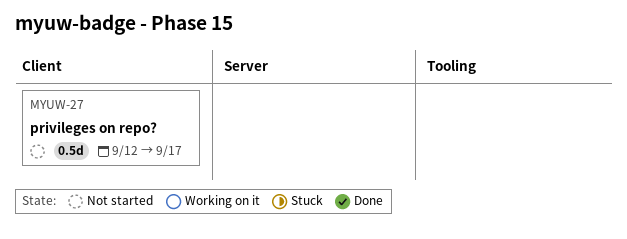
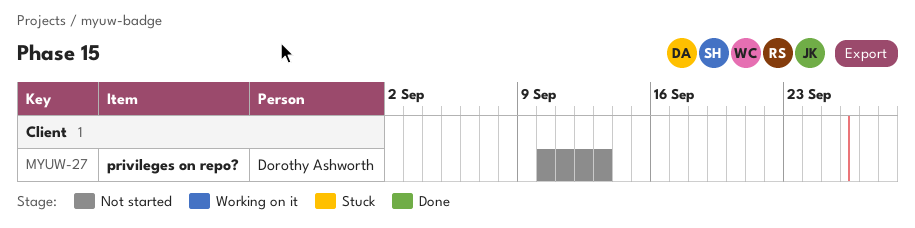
MYUW-27, start: Sep 12 -> Sep 10
MYUW-27, due: Sep 17 -> Sep 13

